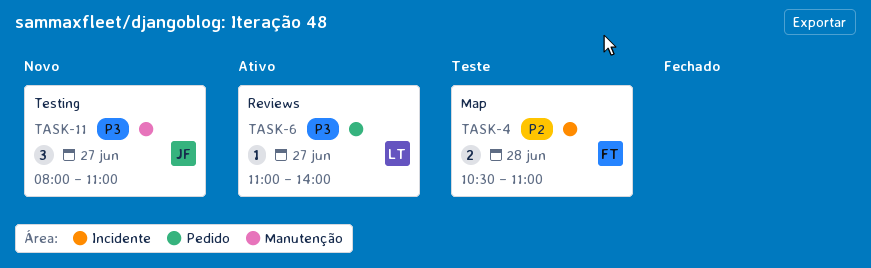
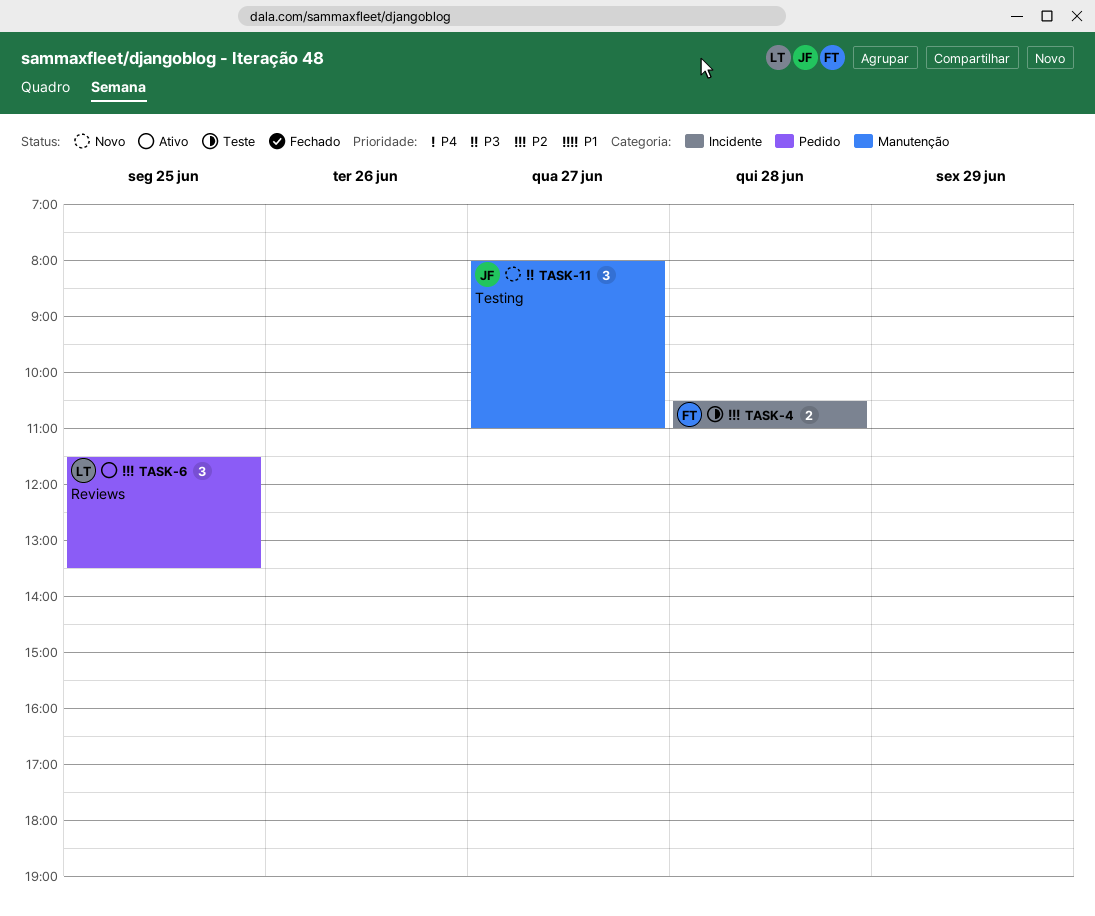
TASK-6, priority: P3 -> P2
TASK-6, estimate: 1 -> 3
TASK-6, day: Jun 27 -> Jun 25
TASK-6, begins: 11:00 -> 11:30
TASK-6, ends: 14:00 -> 13:30

